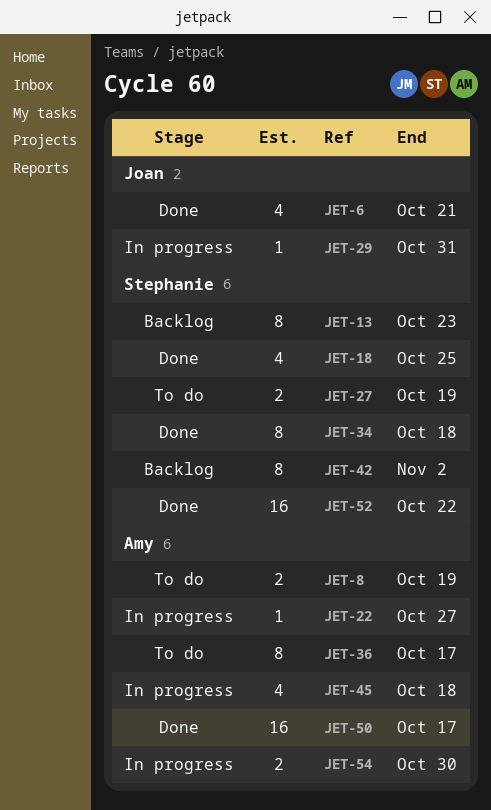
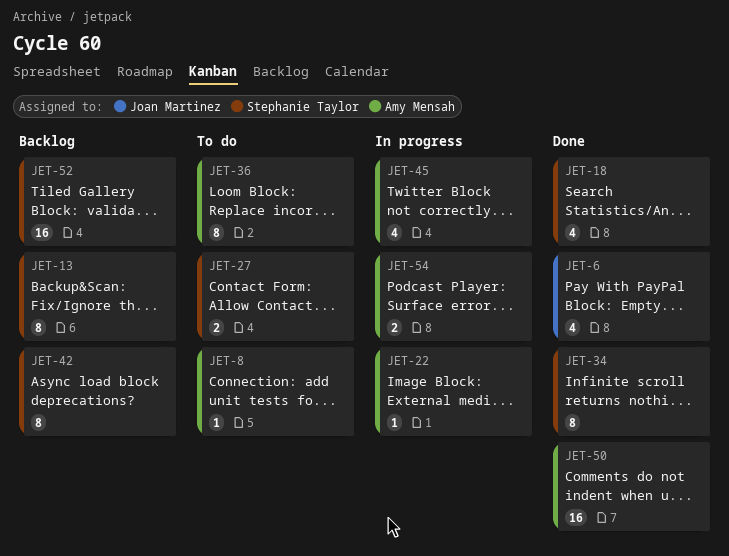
JET-8, estimate: 2 -> 1
JET-29: present -> none
JET-52, status: Done -> Backlog

